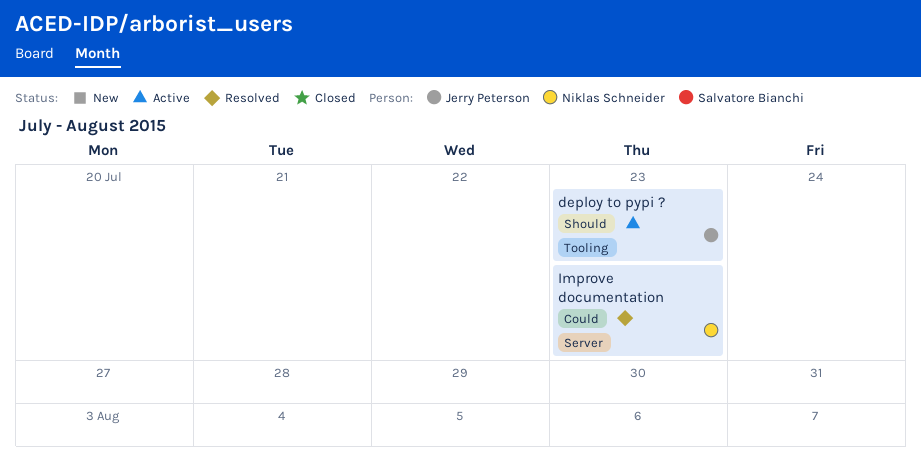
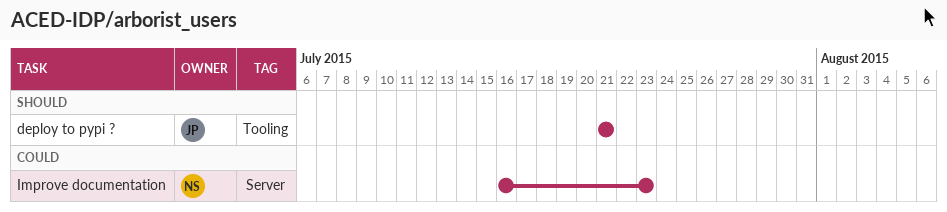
deploy to pypi ?, due: Jul 23 -> Jul 21

